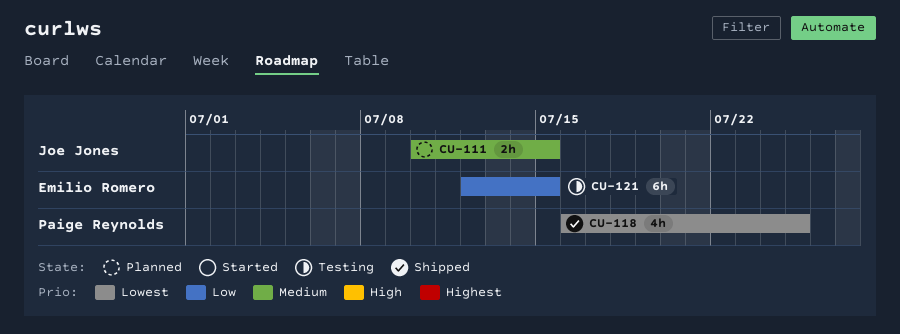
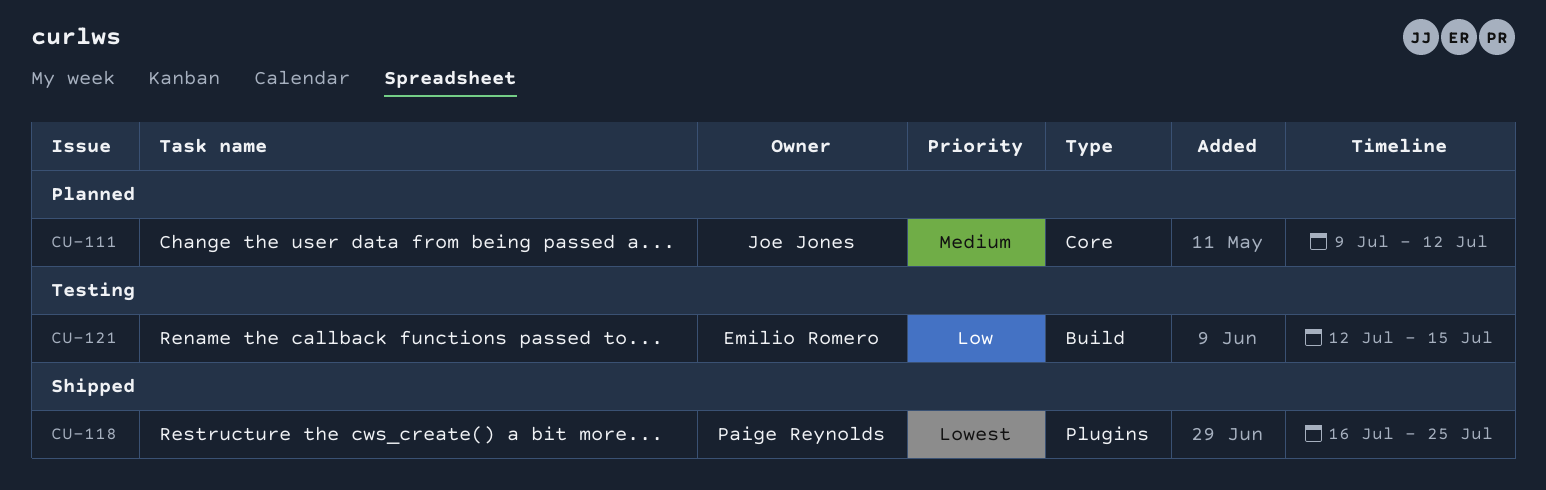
CU-111, start: Jul 10 -> Jul 9
CU-111, due: Jul 15 -> Jul 12

